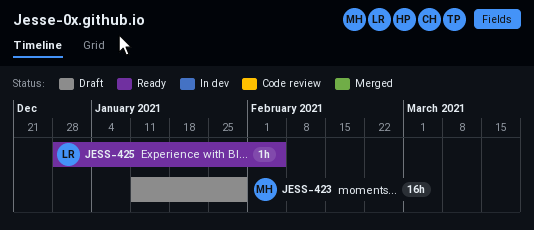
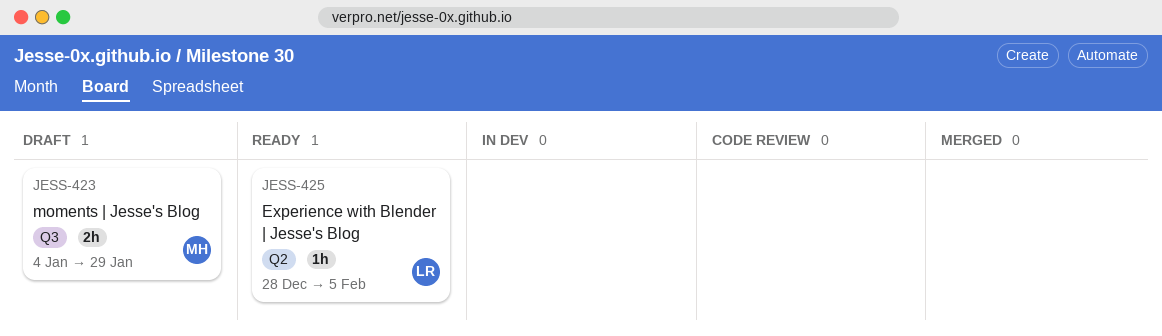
JESS-423, estimate: 16h -> 2h
JESS-423, start: Jan 11 -> Jan 4

